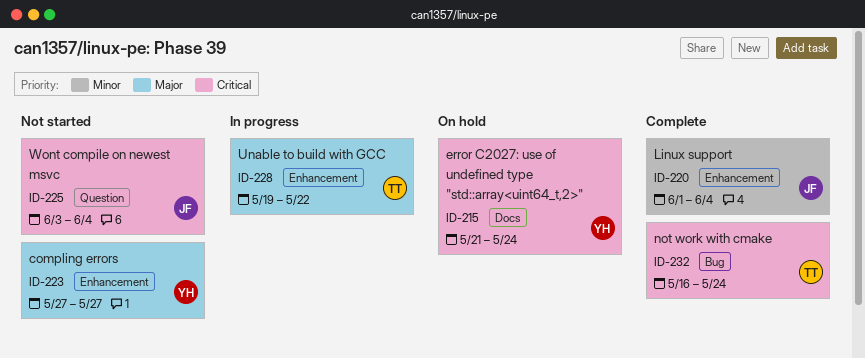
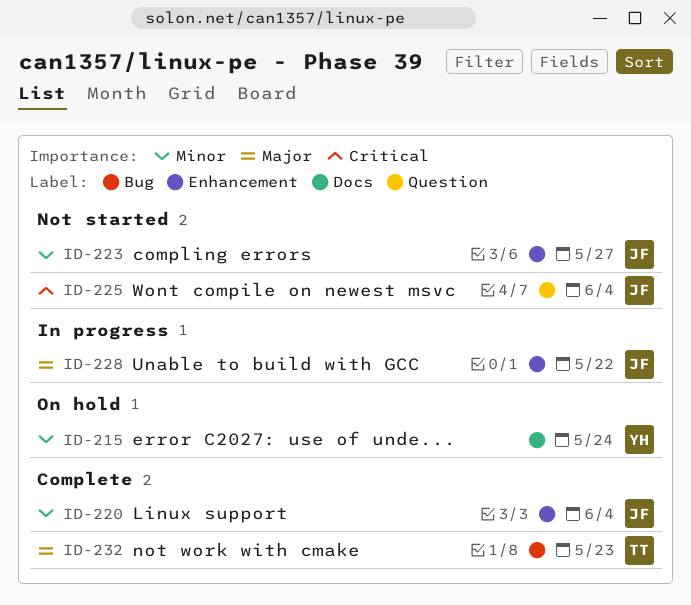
ID-215, priority: Critical -> Minor
ID-223, owner: YH -> JF
ID-223, priority: Major -> Minor
ID-228, owner: TT -> JF
ID-232, priority: Critical -> Major
ID-232, due: May 24 -> May 23

